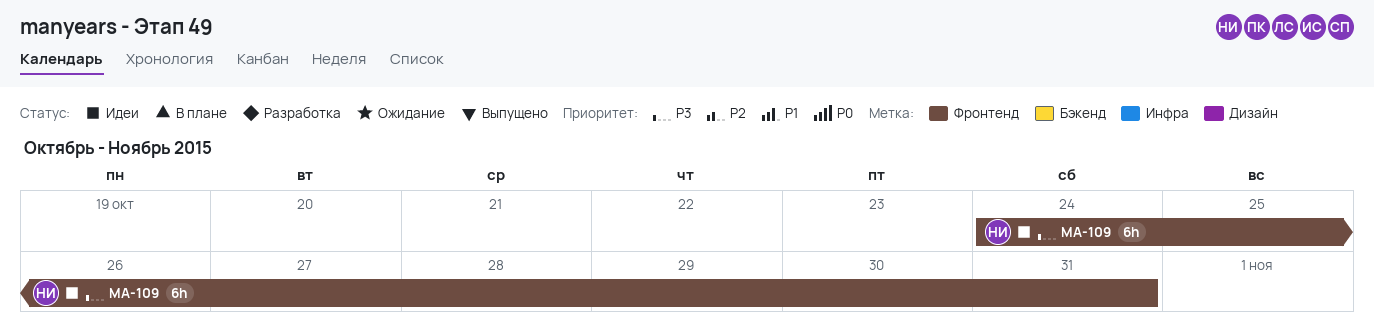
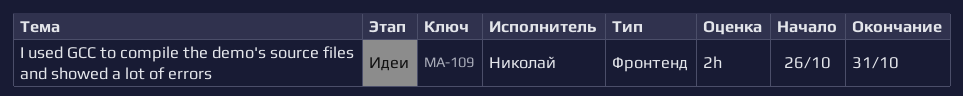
MA-109, estimate: 6h -> 2h
MA-109, start: Oct 24 -> Oct 26

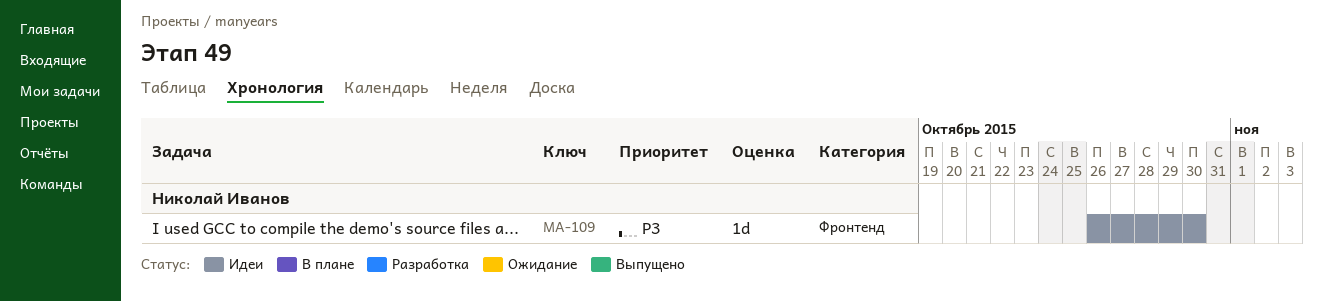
MA-109, estimate: 2h -> 1d
MA-109, due: Oct 31 -> Oct 30

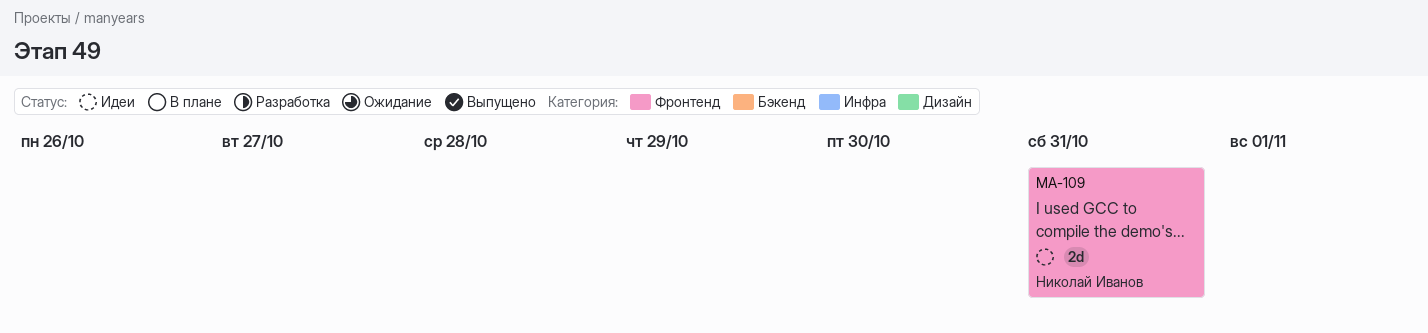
MA-109, estimate: 1d -> 2d
MA-109, due: Oct 30 -> Oct 31

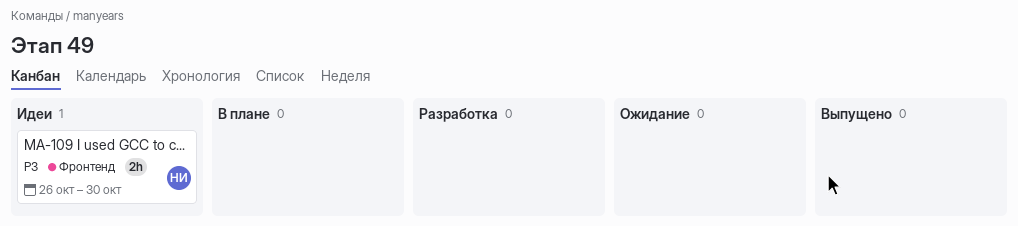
MA-109, estimate: 2d -> 2h
MA-109, due: Oct 31 -> Oct 30

